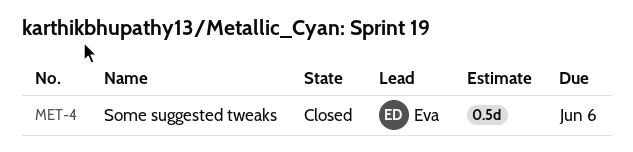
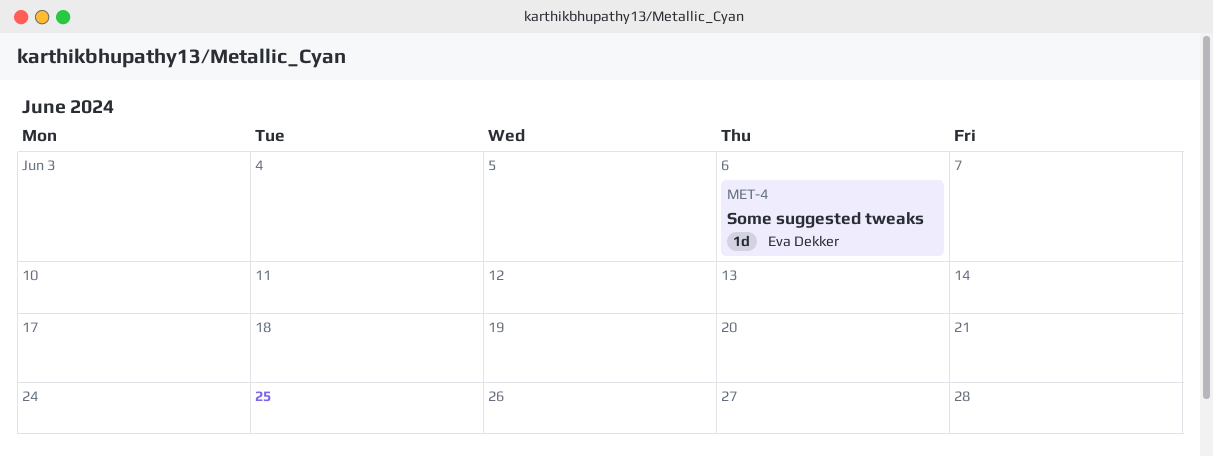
MET-4, estimate: 0.5d -> 1d

